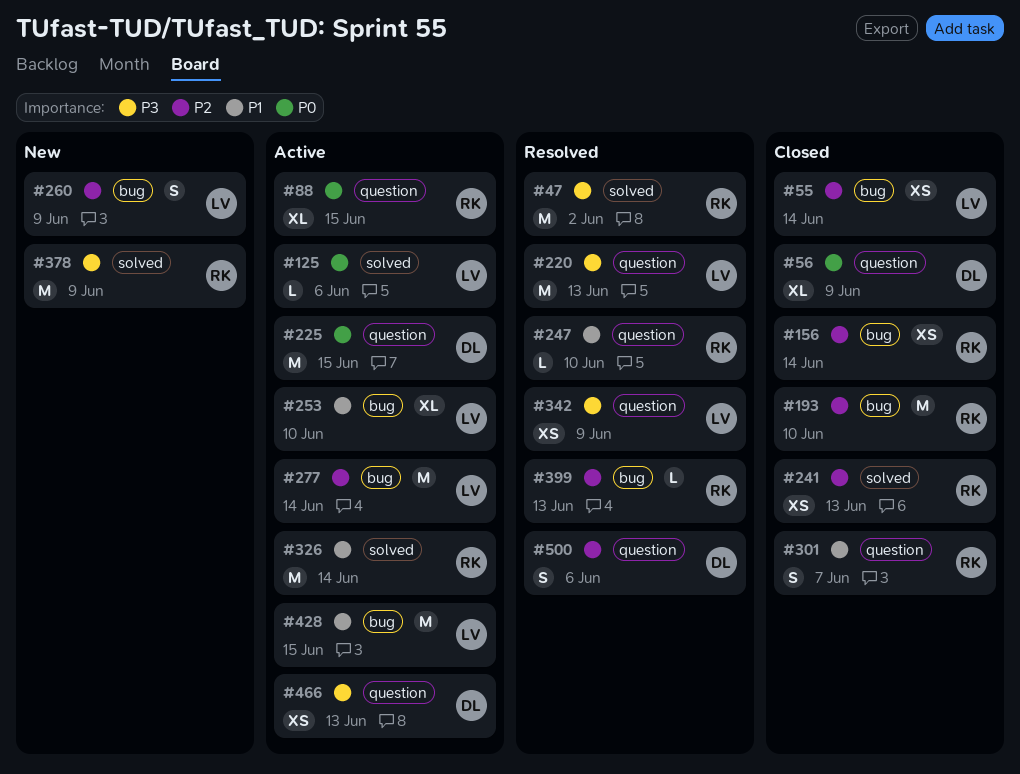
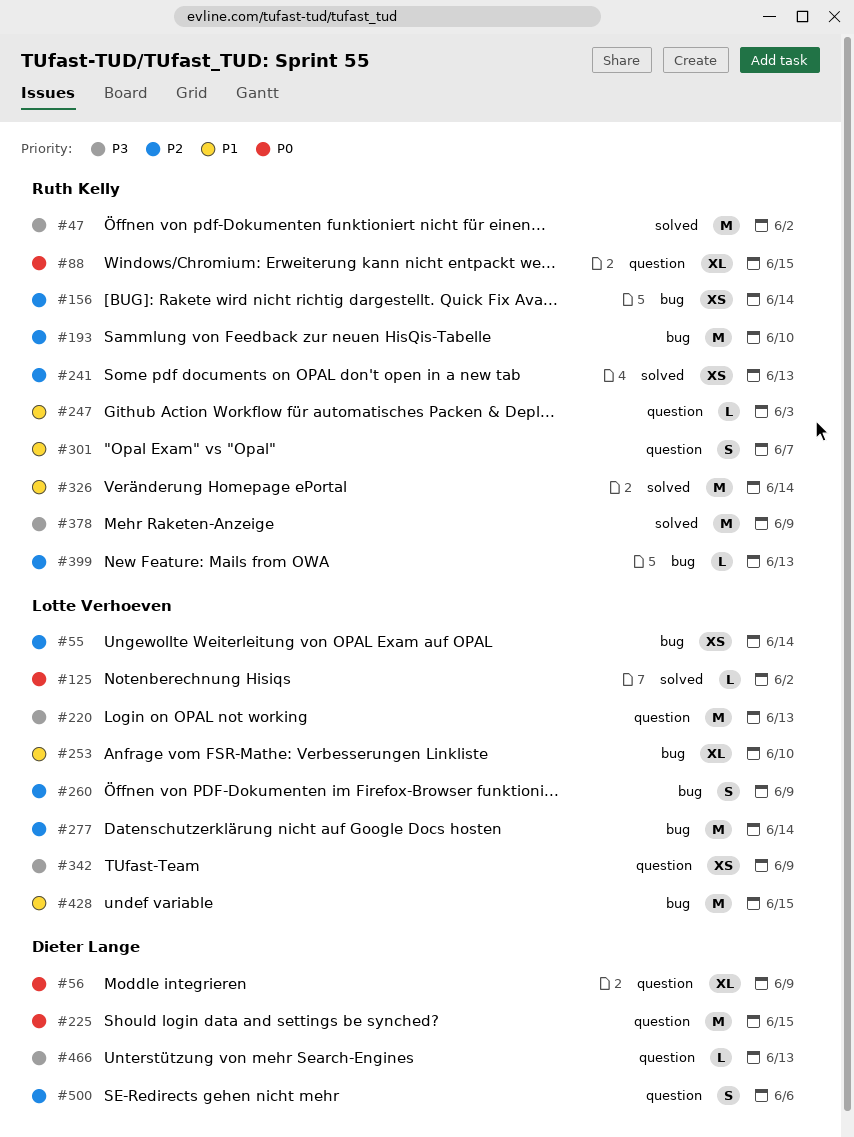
#125, due: Jun 6 -> Jun 2
#247, due: Jun 10 -> Jun 3
#466, estimate: XS -> L

